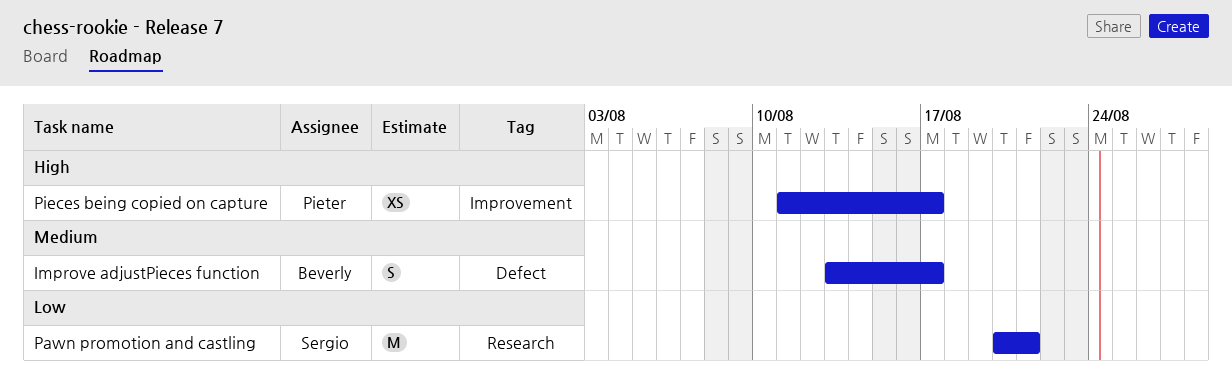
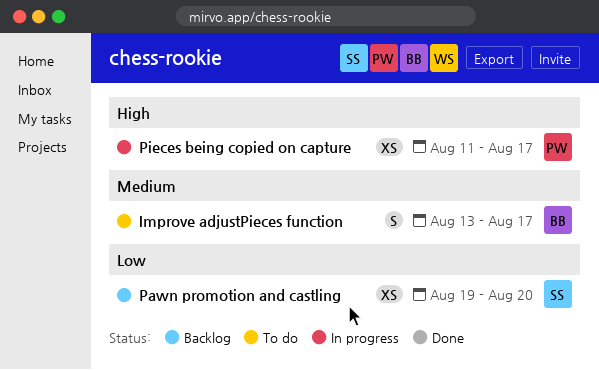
Pawn promotion and castling, estimate: M -> XS
Pawn promotion and castling, start: Aug 20 -> Aug 19
Pawn promotion and castling, due: Aug 21 -> Aug 20

